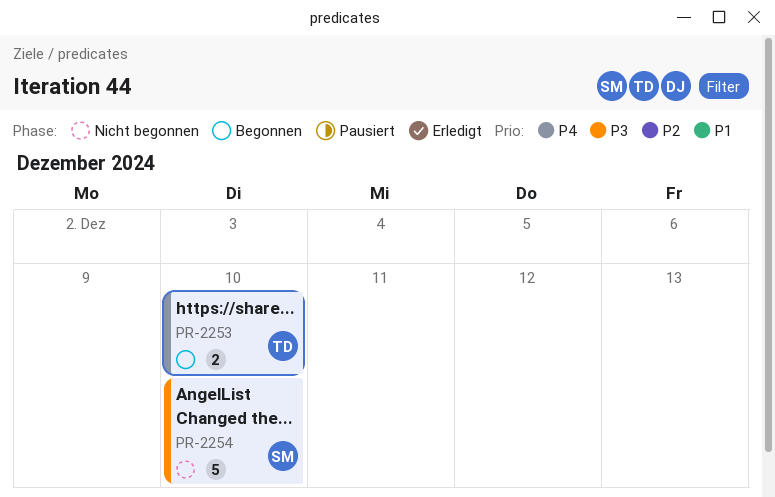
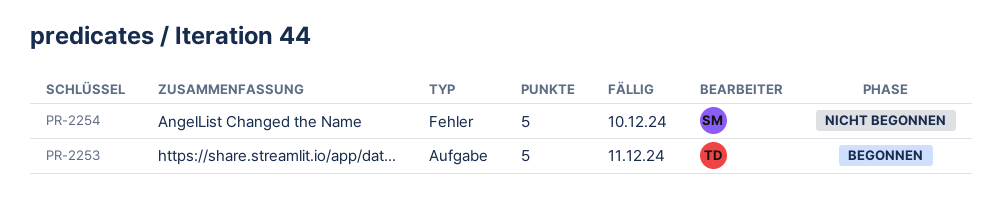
PR-2253, estimate: 2 -> 5
PR-2253, due: Dec 10 -> Dec 11

